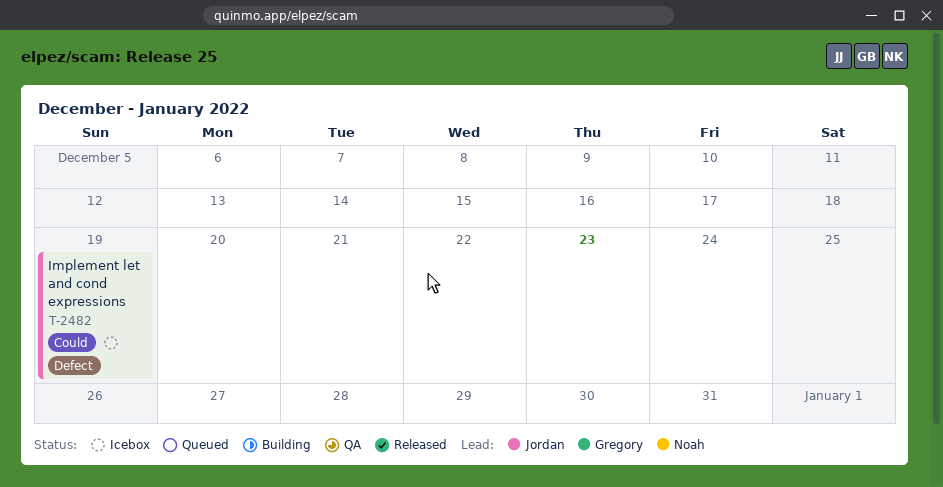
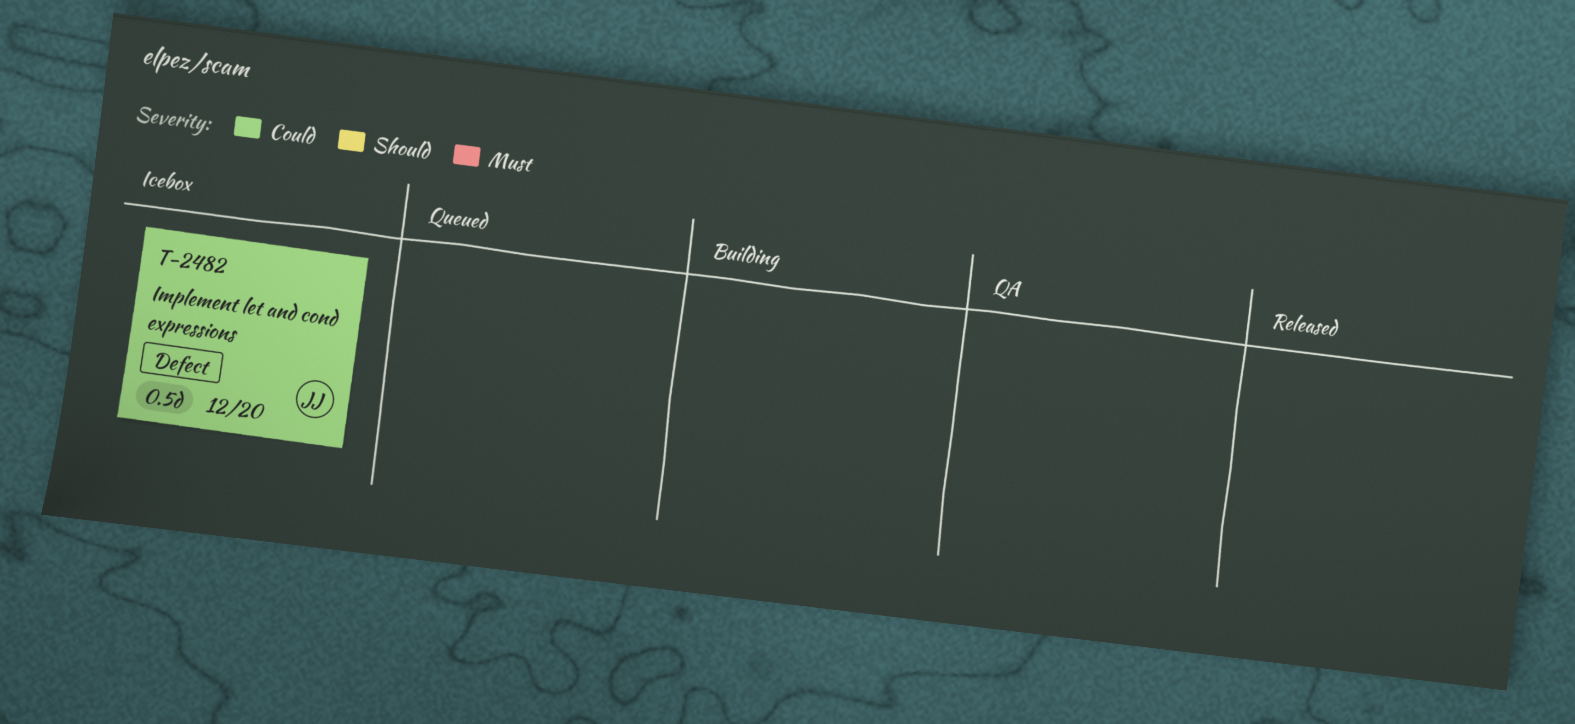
T-2482, due: Dec 19 -> Dec 20

